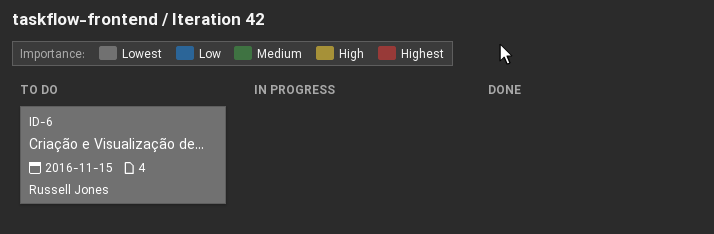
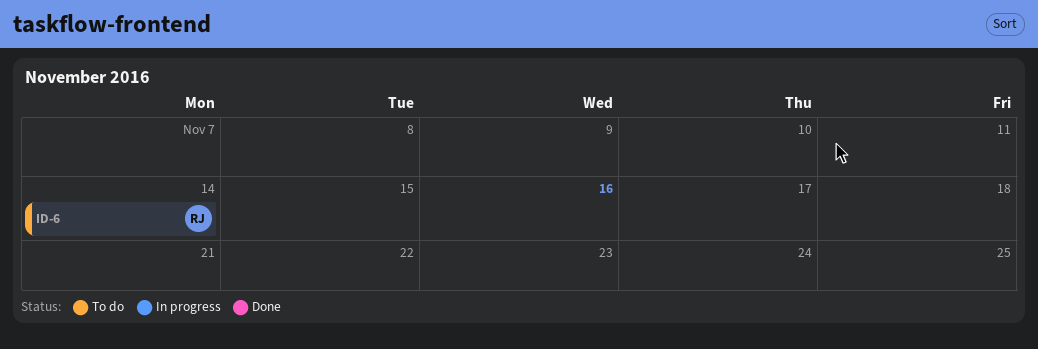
ID-6, due: Nov 15 -> Nov 14

